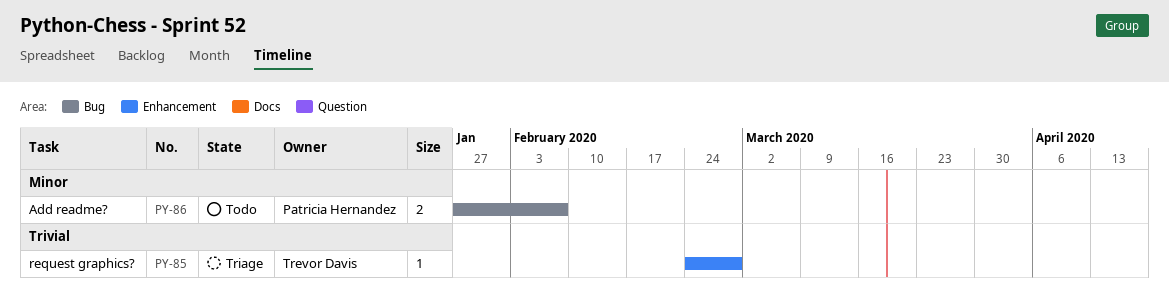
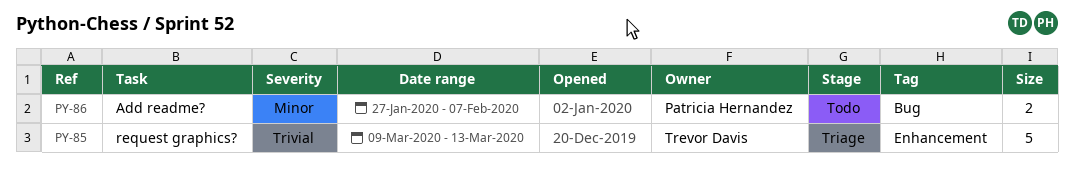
PY-85, estimate: 1 -> 5
PY-85, start: Feb 24 -> Mar 9
PY-85, due: Feb 28 -> Mar 13

